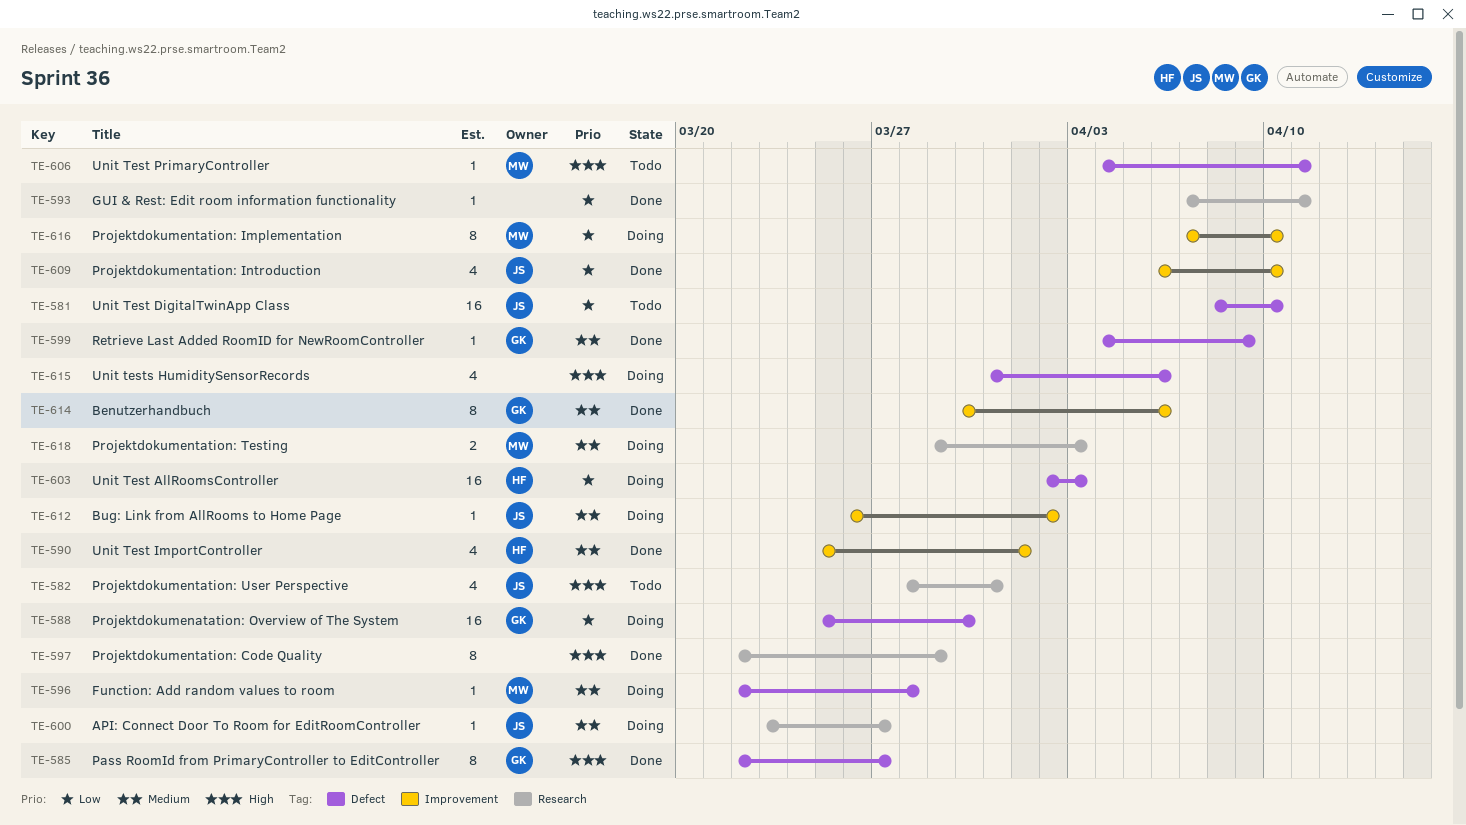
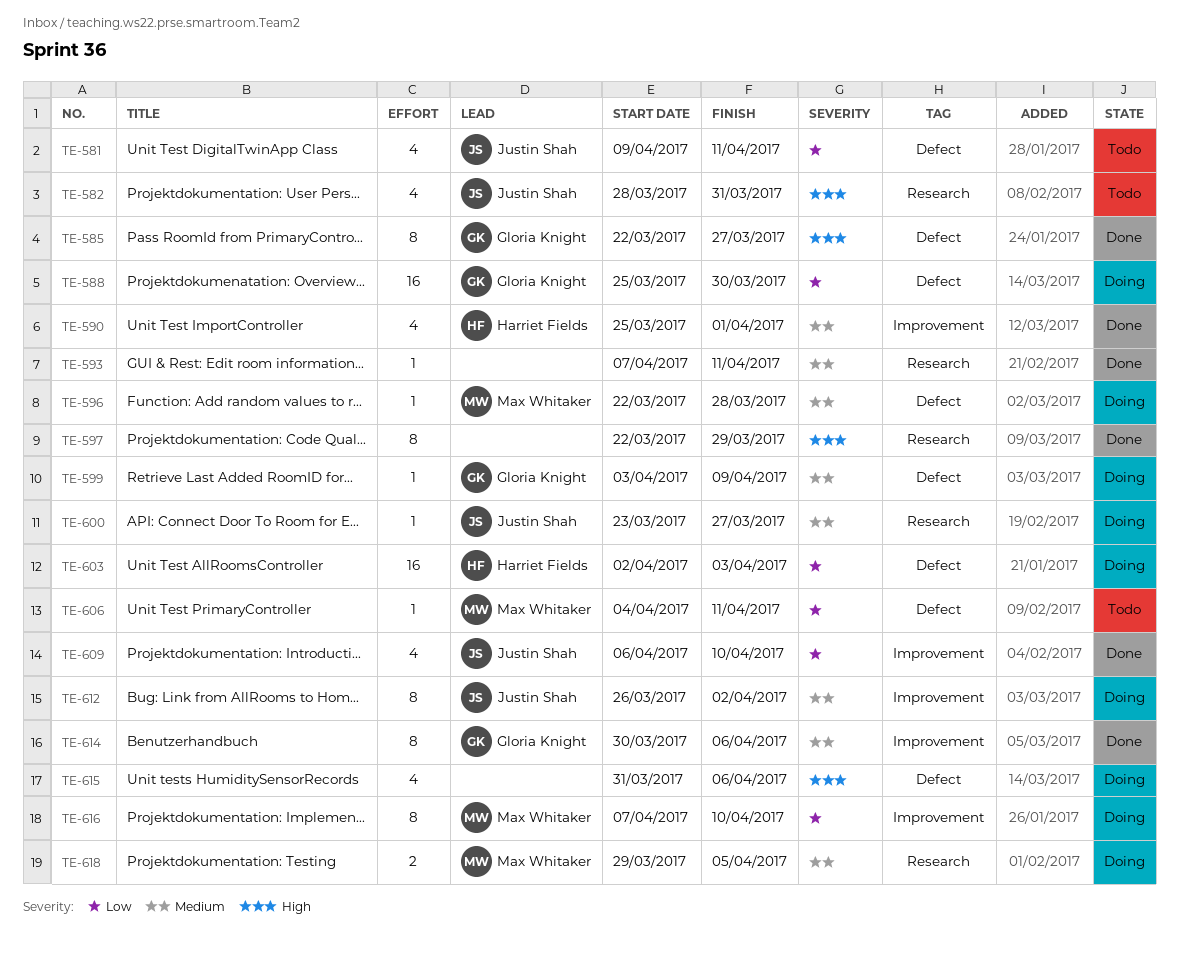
TE-581, estimate: 16 -> 4
TE-581, start: Apr 8 -> Apr 9
TE-581, due: Apr 10 -> Apr 11
TE-593, priority: Low -> Medium
TE-599, status: Done -> Doing
TE-599, start: Apr 4 -> Apr 3
TE-606, priority: High -> Low
TE-612, estimate: 1 -> 8
TE-618, due: Apr 3 -> Apr 5

